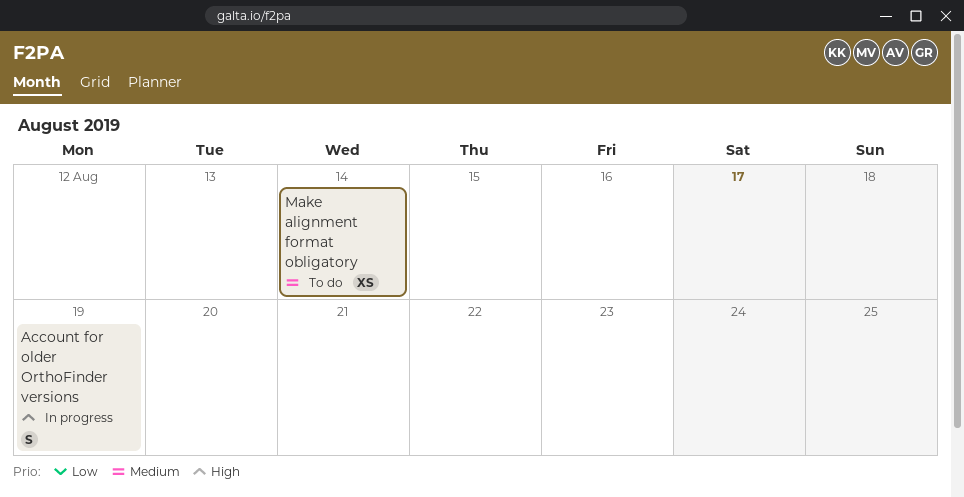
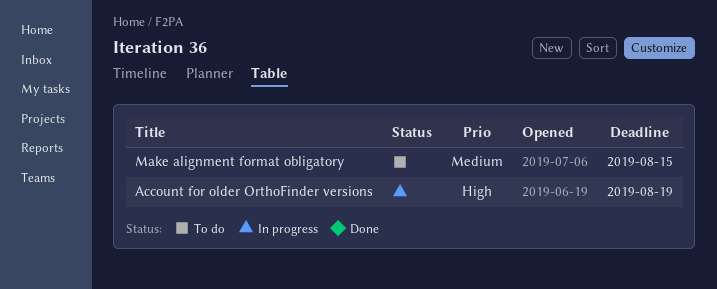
Make alignment format obligatory, due: Aug 14 -> Aug 15

